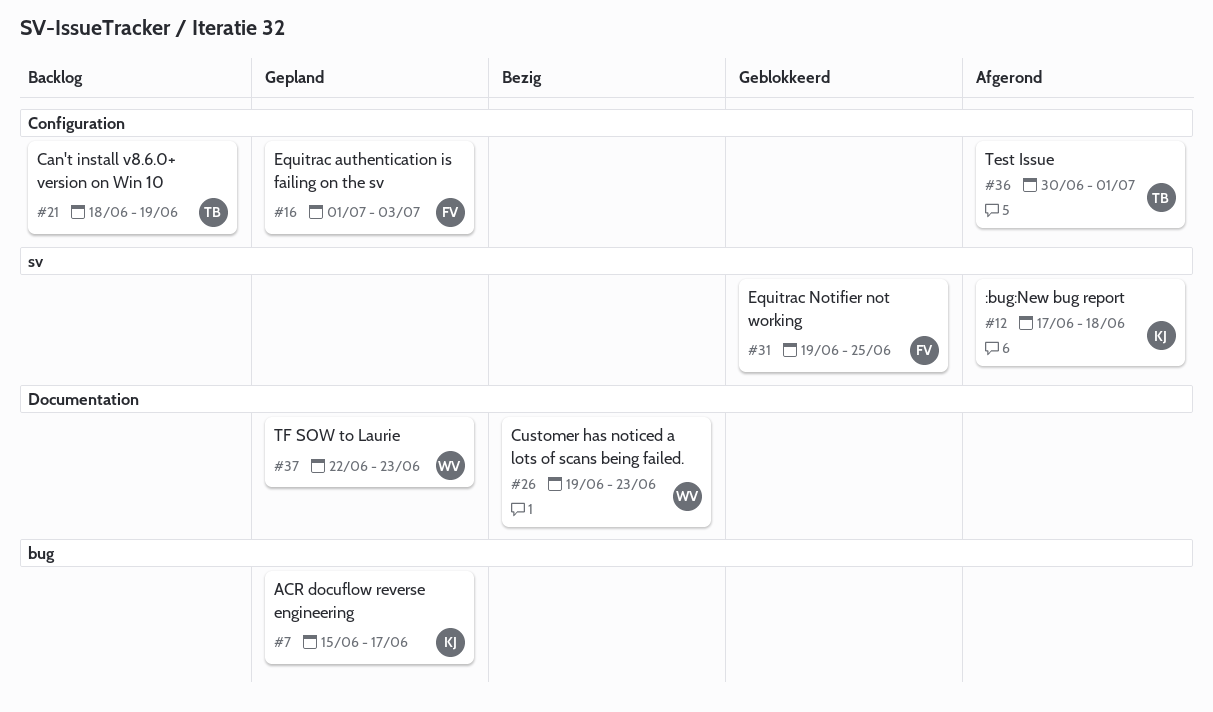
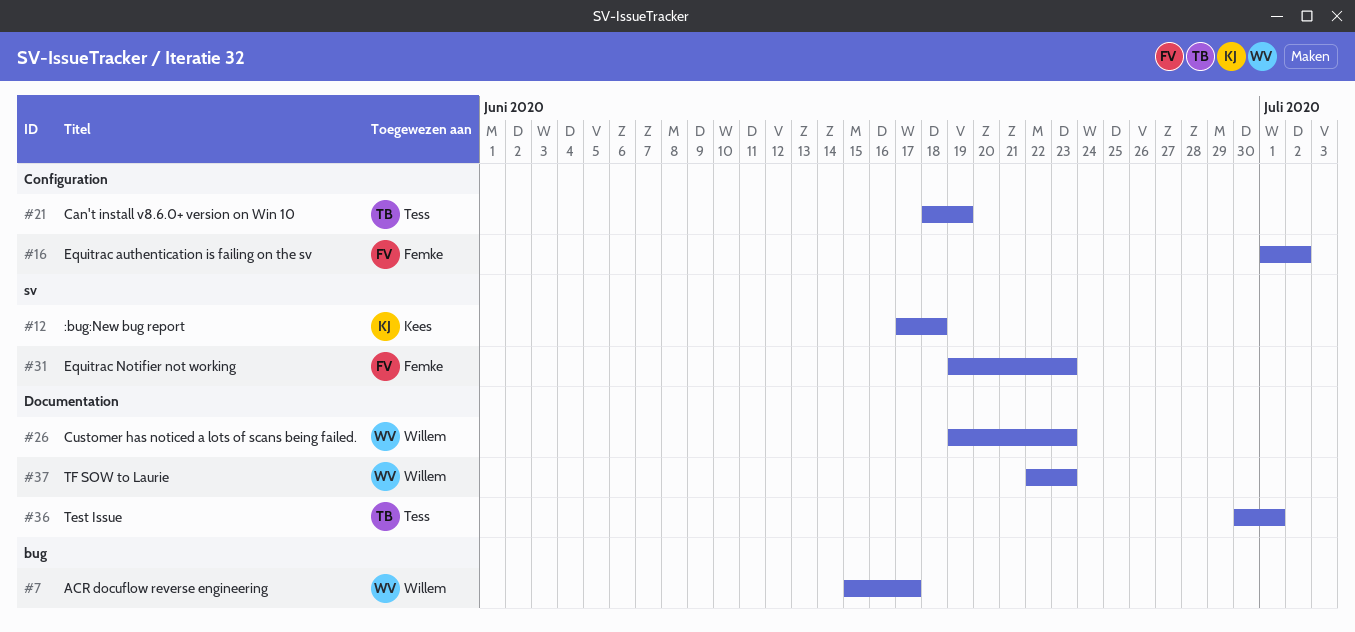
#7, owner: Kees -> Willem
#16, due: Jul 3 -> Jul 2
#31, due: Jun 25 -> Jun 23
#36, label: Configuration -> Documentation

